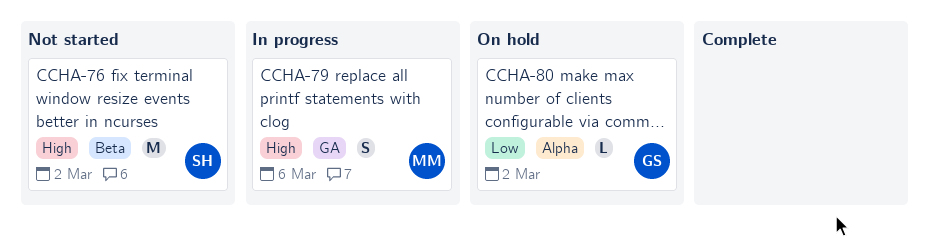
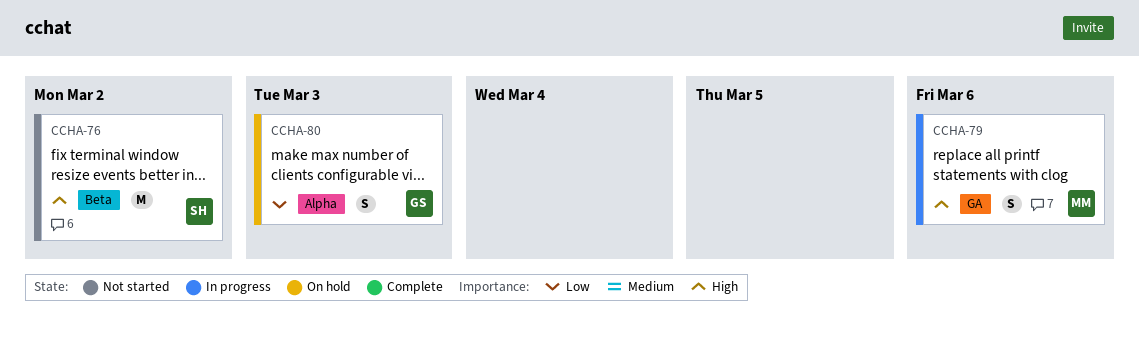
CCHA-80, estimate: L -> S
CCHA-80, due: Mar 2 -> Mar 3

